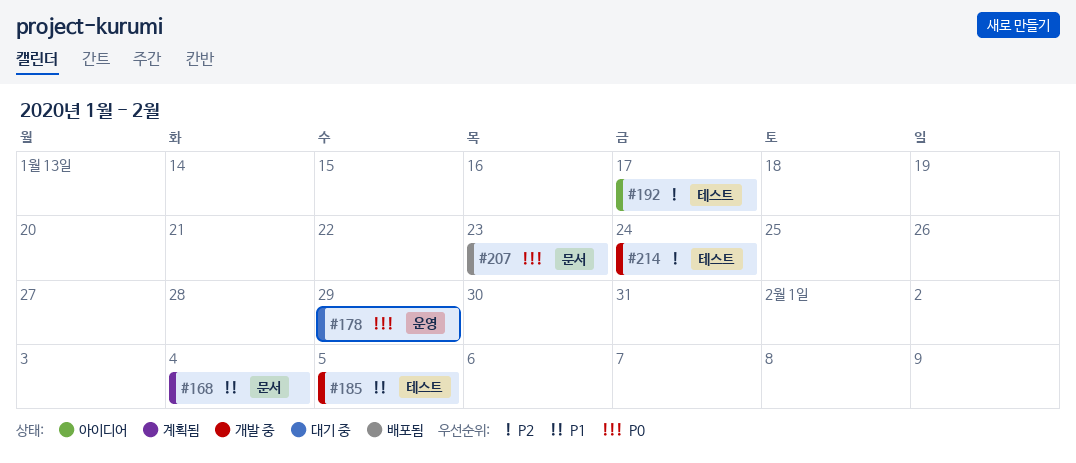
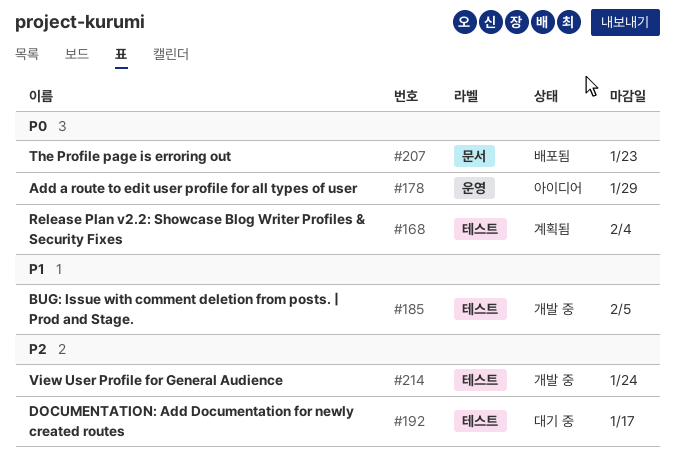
#168, priority: P1 -> P0
#168, label: 문서 -> 테스트
#178, status: 대기 중 -> 아이디어
#192, status: 아이디어 -> 대기 중

